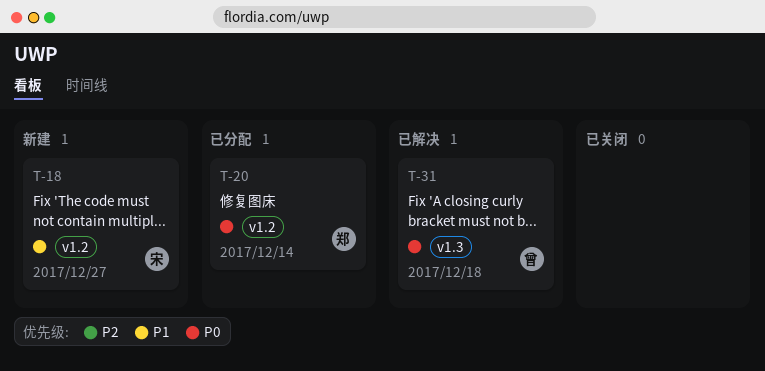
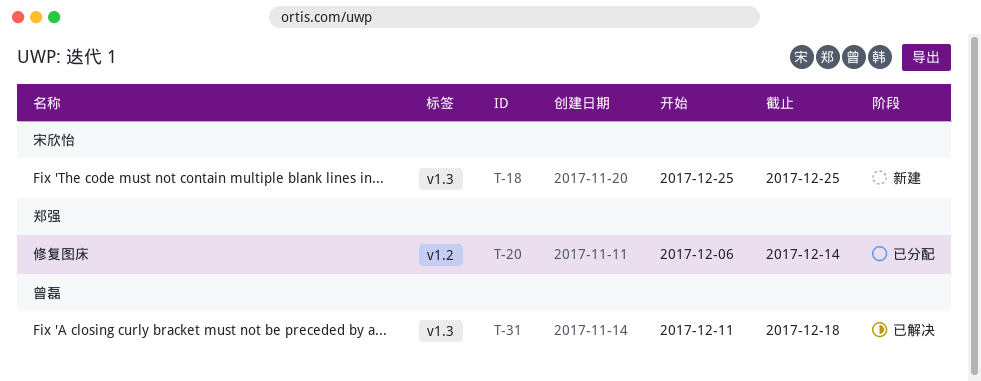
T-18, label: v1.2 -> v1.3
T-18, due: Dec 27 -> Dec 25

